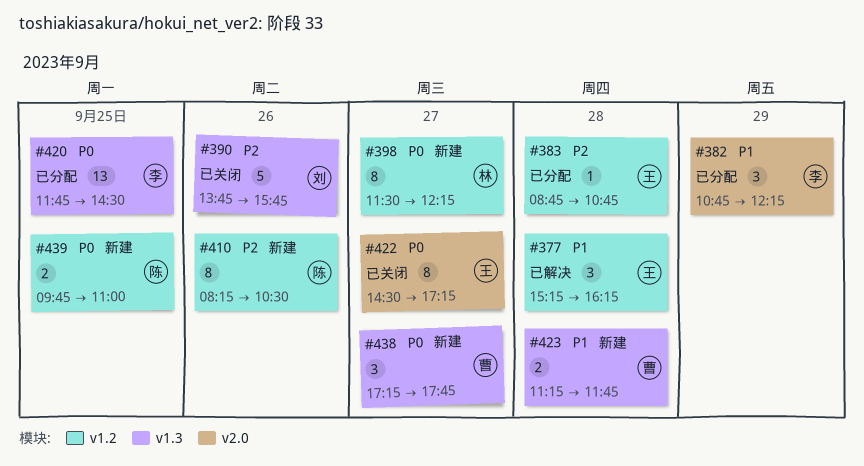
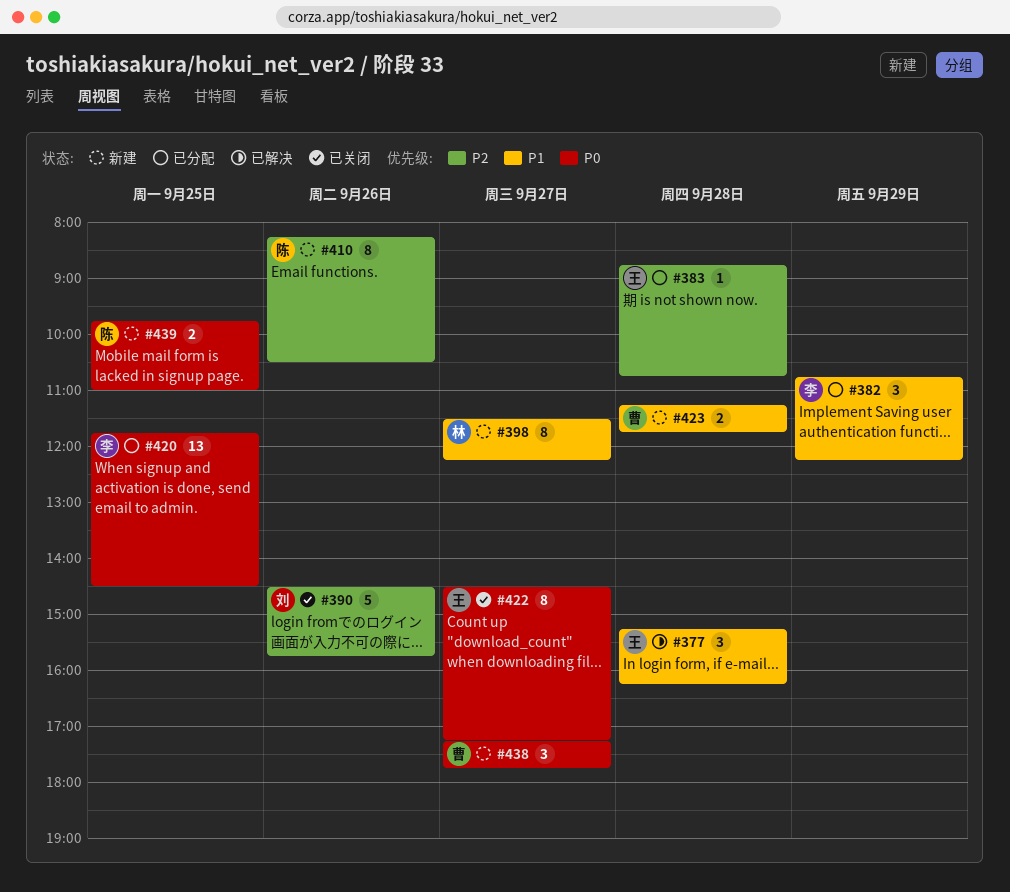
#390, begins: 13:45 -> 14:30
#398, priority: P0 -> P1

